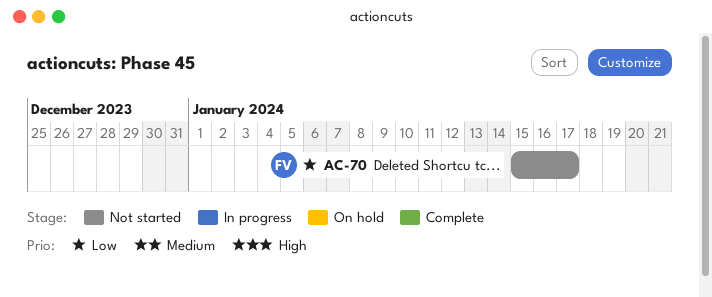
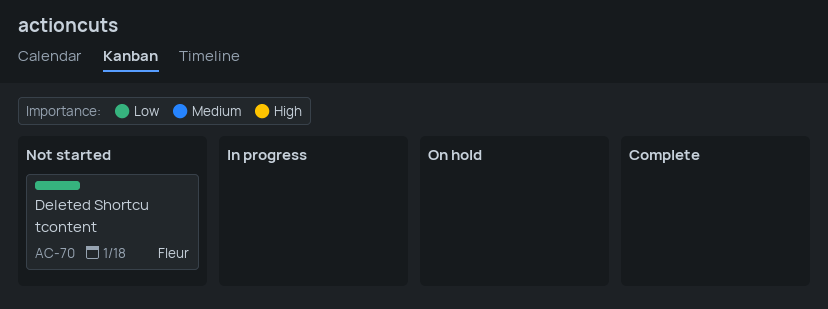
AC-70, due: Jan 17 -> Jan 18

